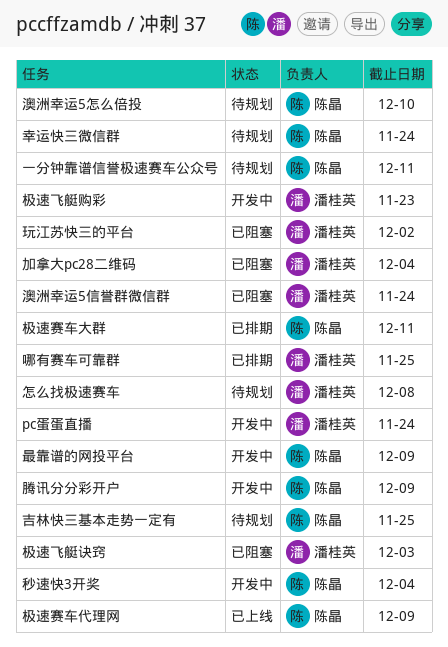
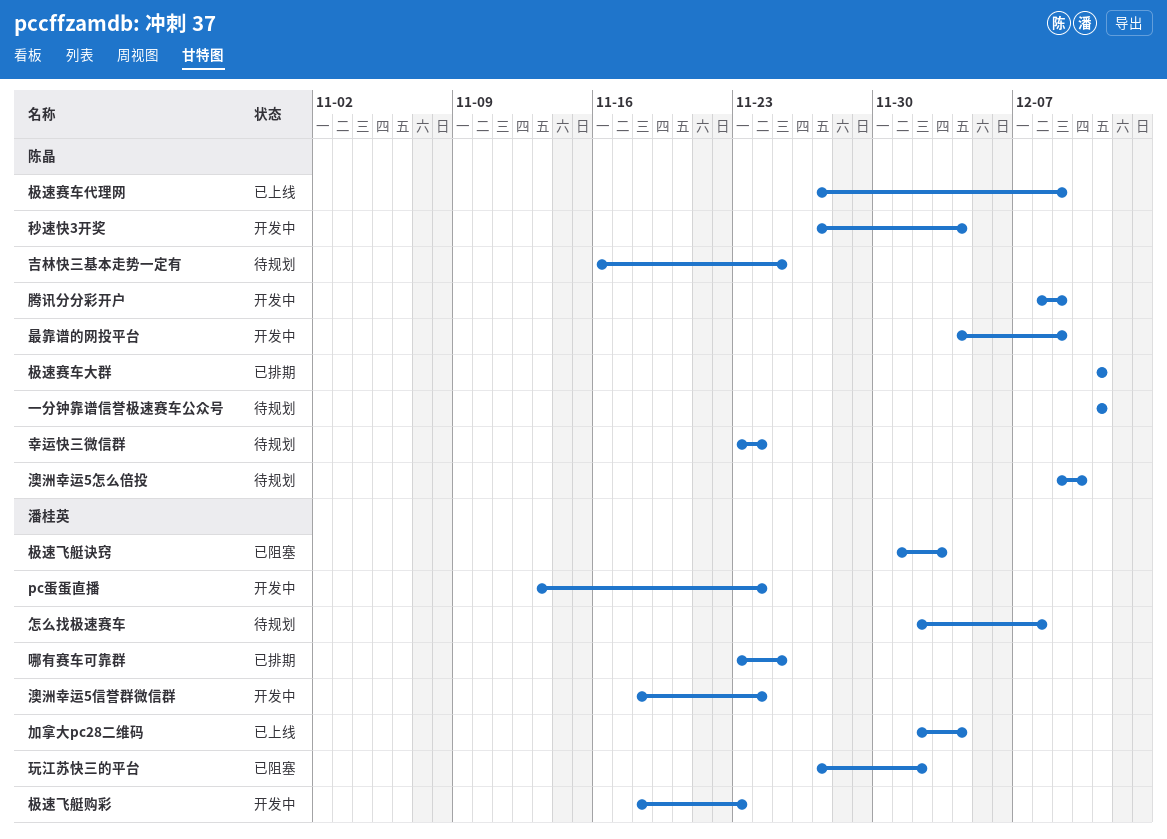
加拿大pc28二维码, status: 已阻塞 -> 已上线
澳洲幸运5信誉群微信群, status: 已阻塞 -> 开发中

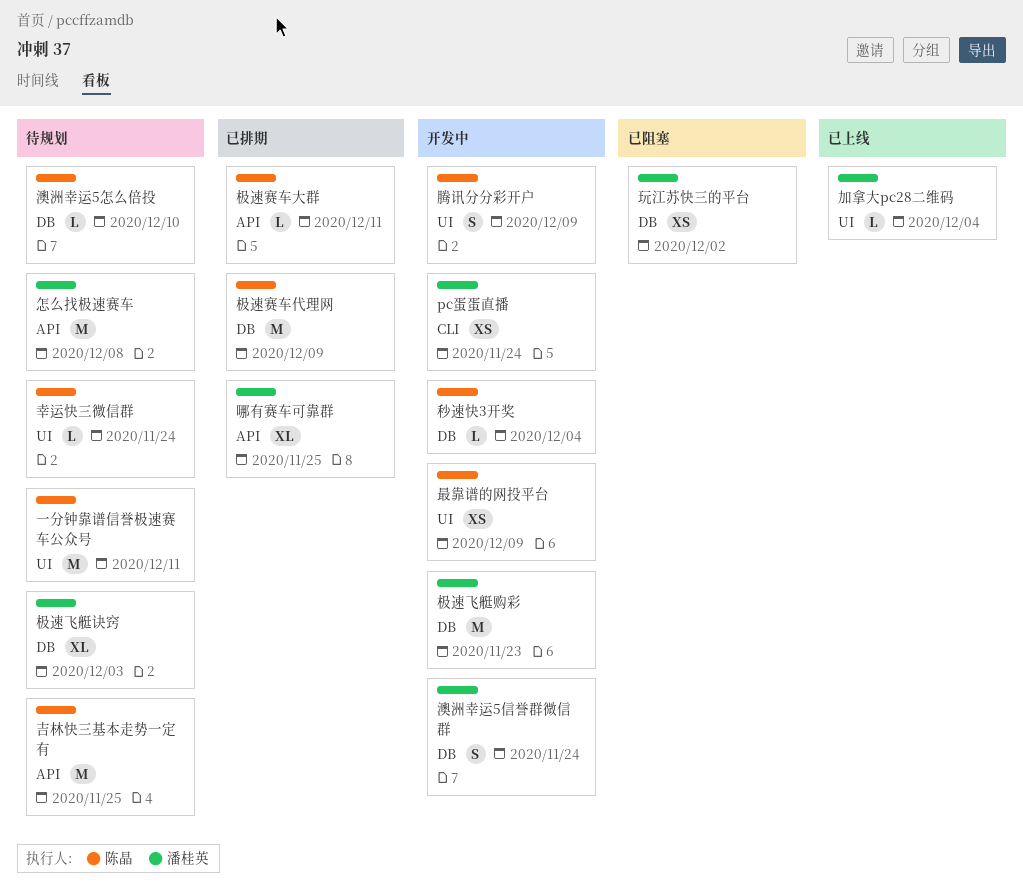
极速赛车代理网, status: 已上线 -> 已排期
极速飞艇诀窍, status: 已阻塞 -> 待规划

